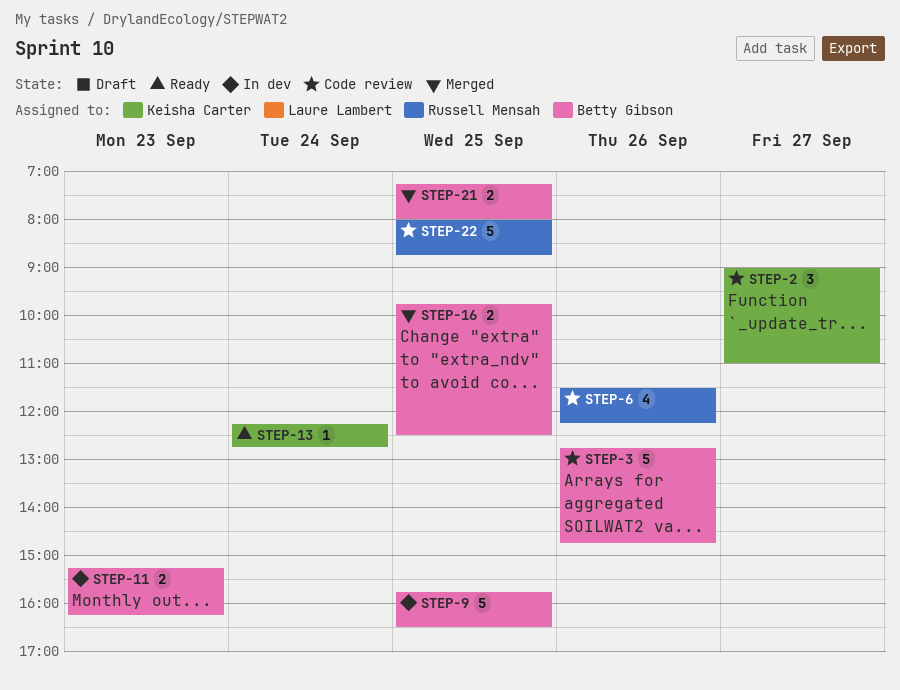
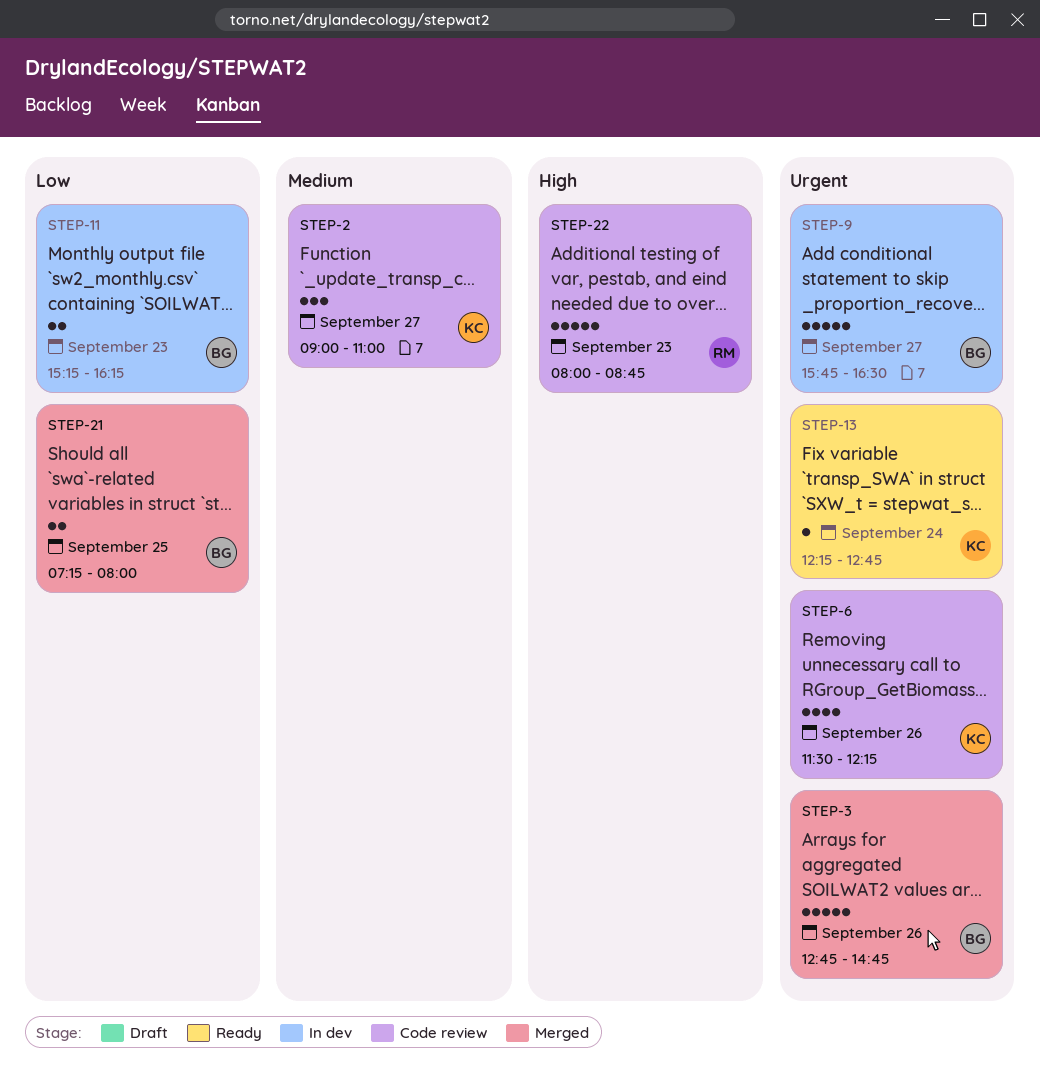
STEP-3, status: Code review -> Merged
STEP-6, owner: Russell Mensah -> Keisha Carter
STEP-9, day: Sep 25 -> Sep 27
STEP-16: present -> none
STEP-22, day: Sep 25 -> Sep 23

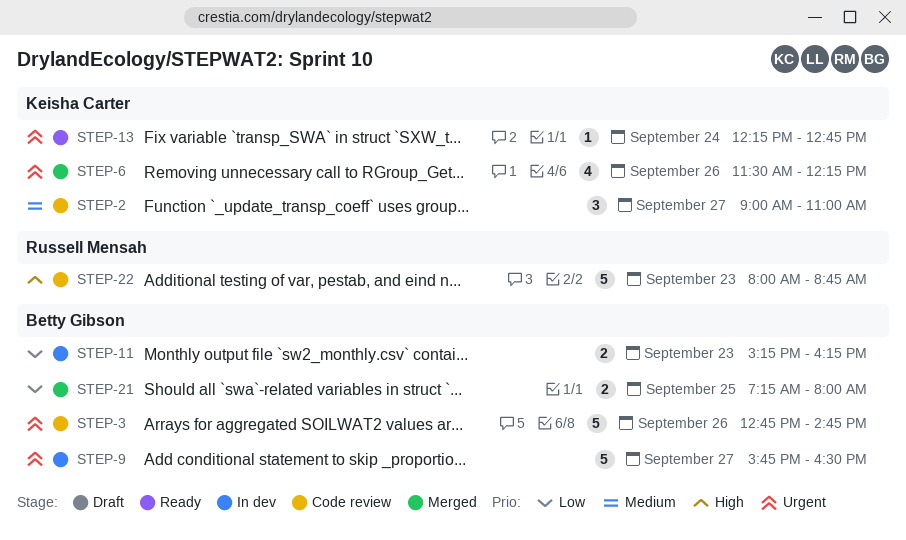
STEP-3, status: Merged -> Code review
STEP-6, status: Code review -> Merged

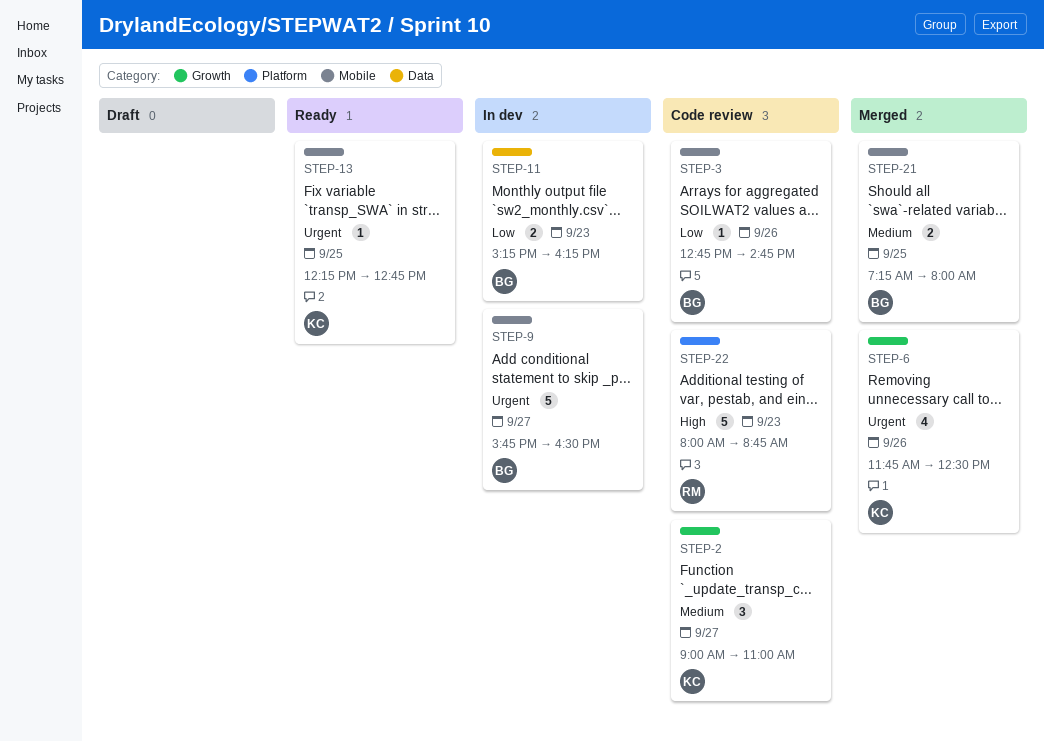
STEP-3, priority: Urgent -> Low
STEP-3, estimate: 5 -> 1
STEP-6, begins: 11:30 -> 11:45
STEP-6, ends: 12:15 -> 12:30
STEP-13, day: Sep 24 -> Sep 25
STEP-21, priority: Low -> Medium

